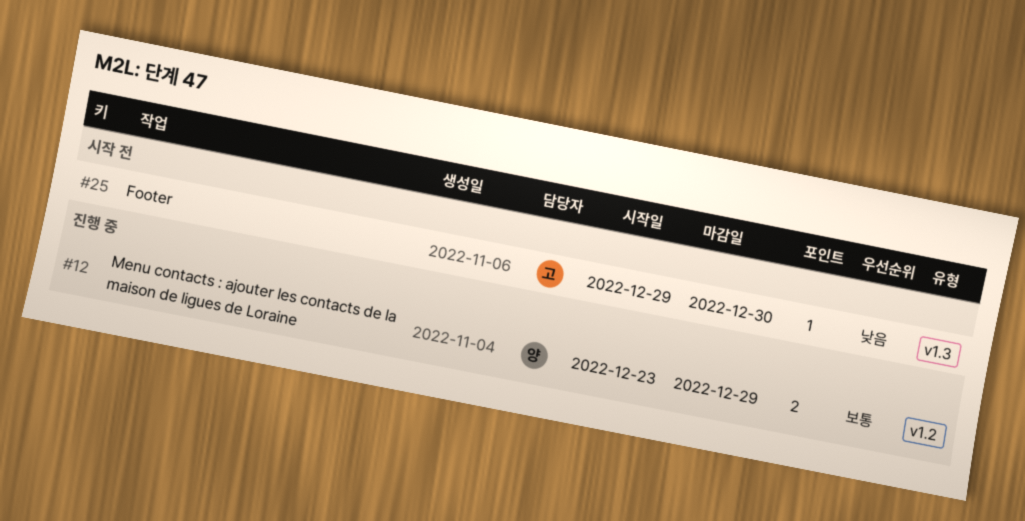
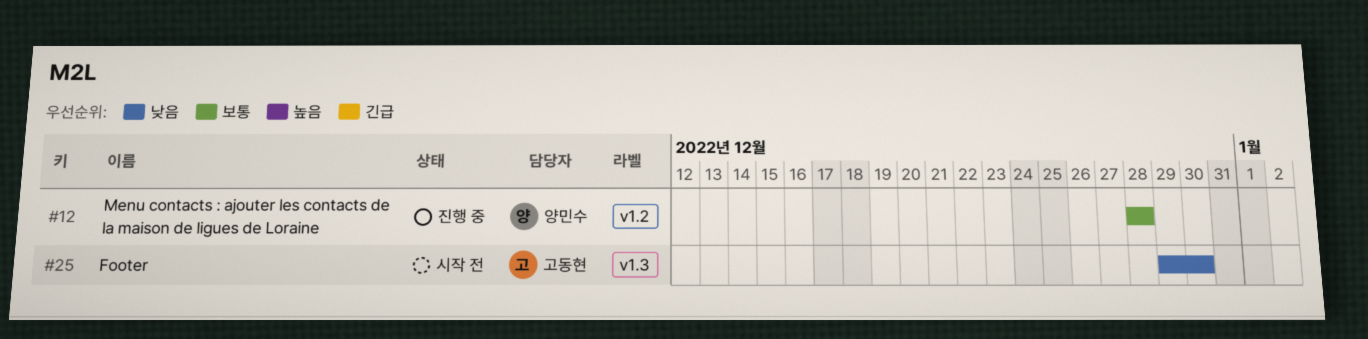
#12, start: Dec 23 -> Dec 28
#12, due: Dec 29 -> Dec 28

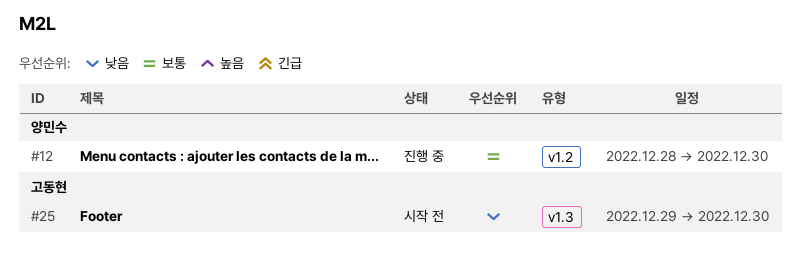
#12, due: Dec 28 -> Dec 30

